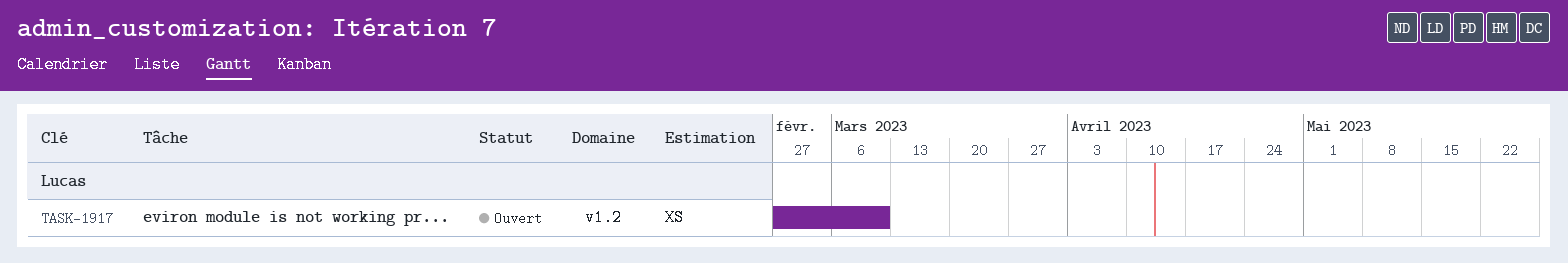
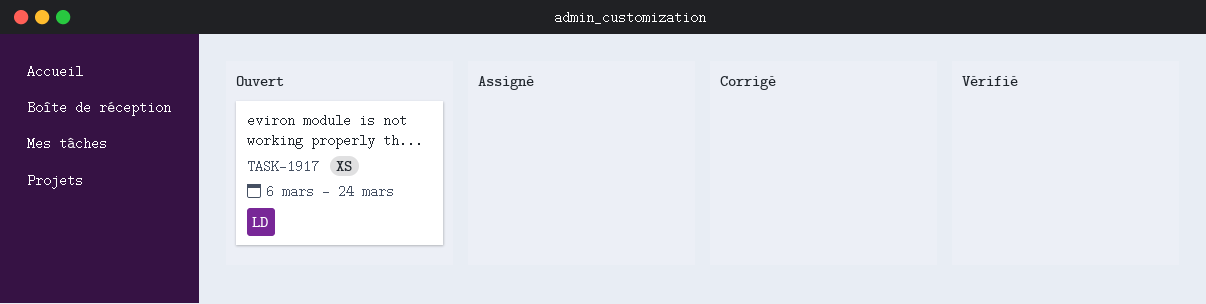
TASK-1917, start: Feb 27 -> Mar 6
TASK-1917, due: Mar 10 -> Mar 24

